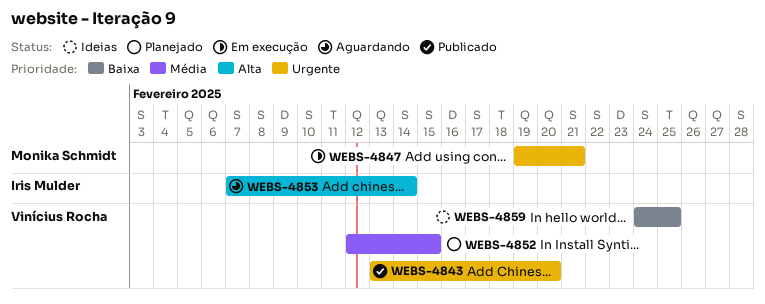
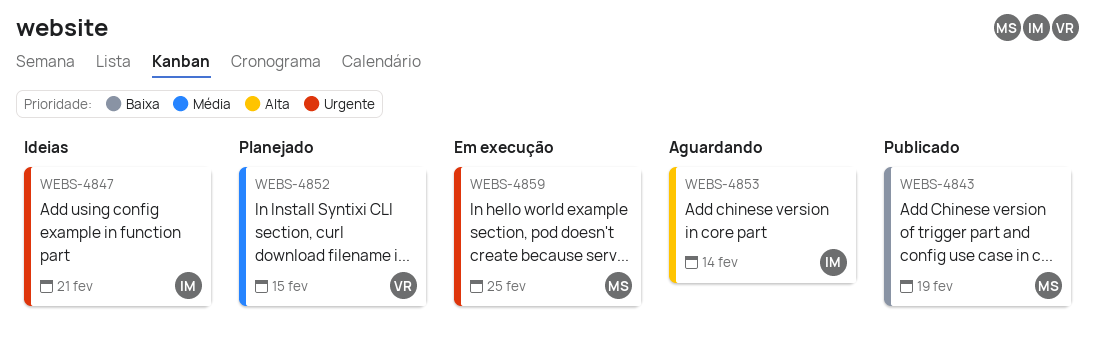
WEBS-4843, owner: Vinícius Rocha -> Monika Schmidt
WEBS-4843, priority: Urgente -> Baixa
WEBS-4843, due: Feb 20 -> Feb 19
WEBS-4847, status: Em execução -> Ideias
WEBS-4847, owner: Monika Schmidt -> Iris Mulder
WEBS-4859, status: Ideias -> Em execução
WEBS-4859, owner: Vinícius Rocha -> Monika Schmidt
WEBS-4859, priority: Baixa -> Urgente

